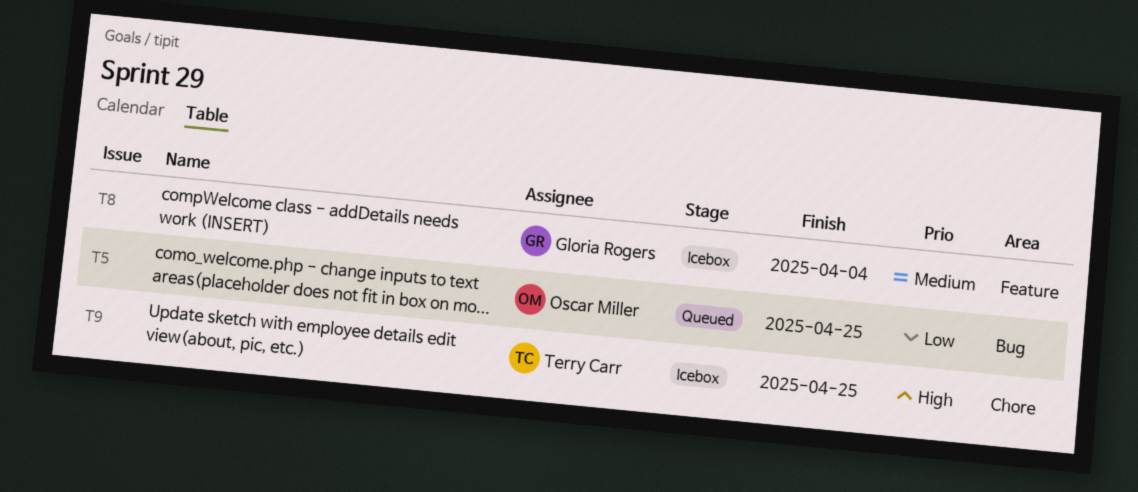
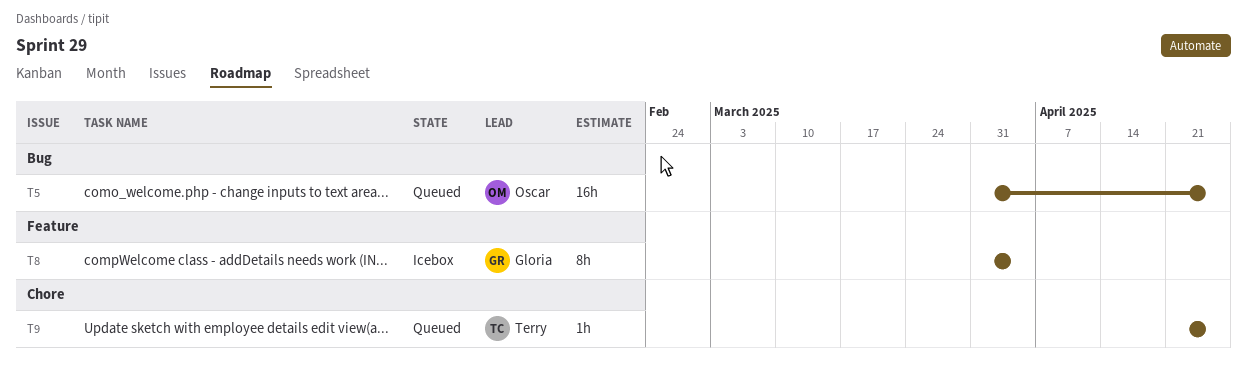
T9, status: Icebox -> Queued

